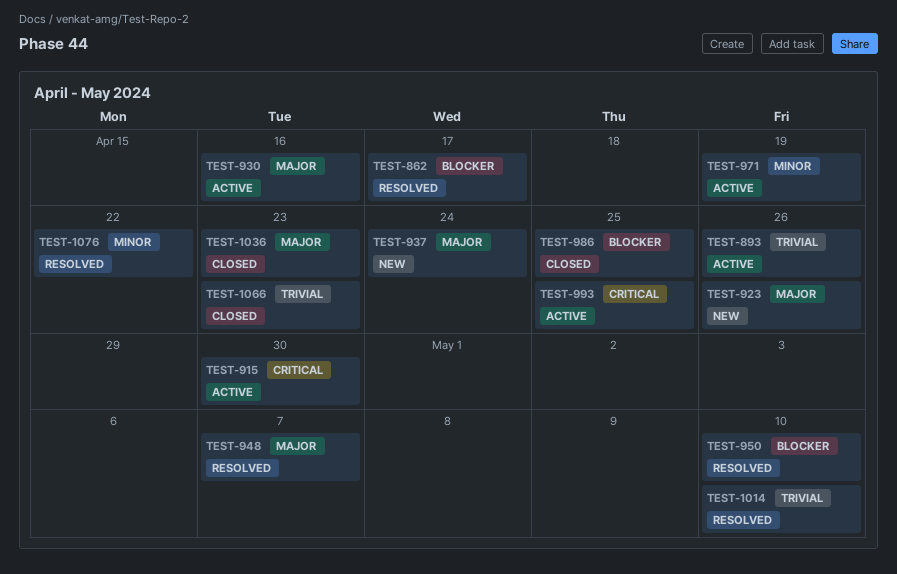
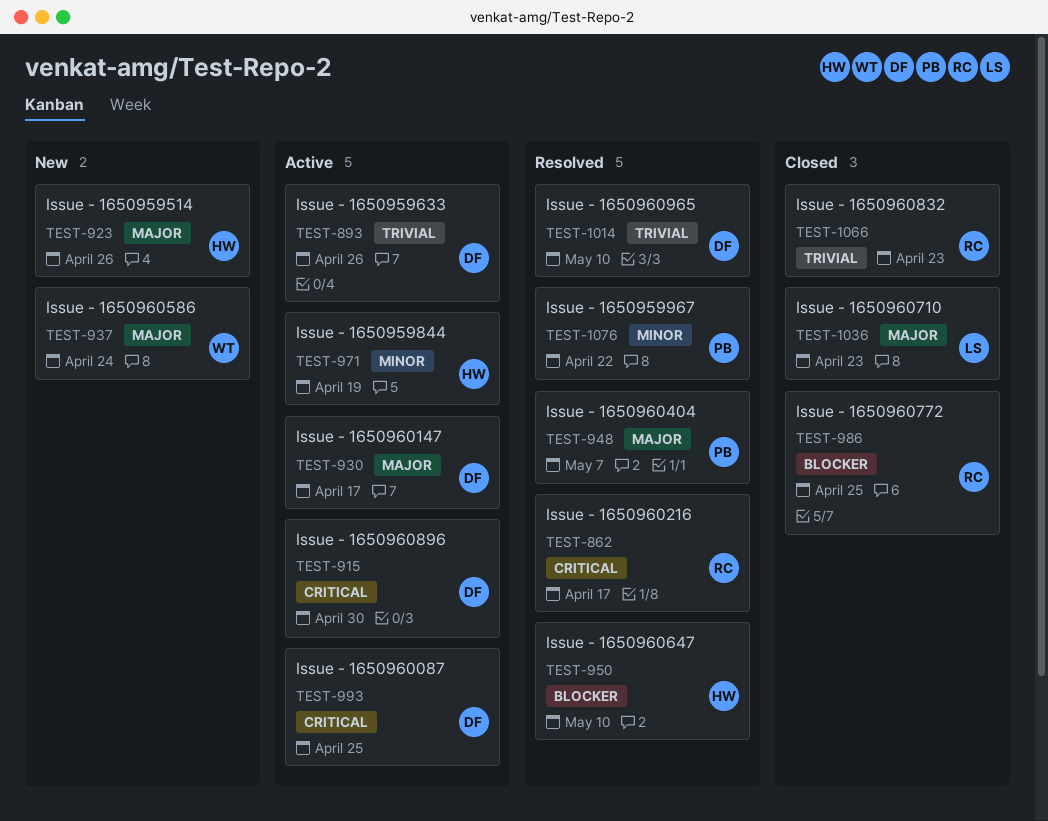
TEST-862, priority: Blocker -> Critical
TEST-930, due: Apr 16 -> Apr 17

